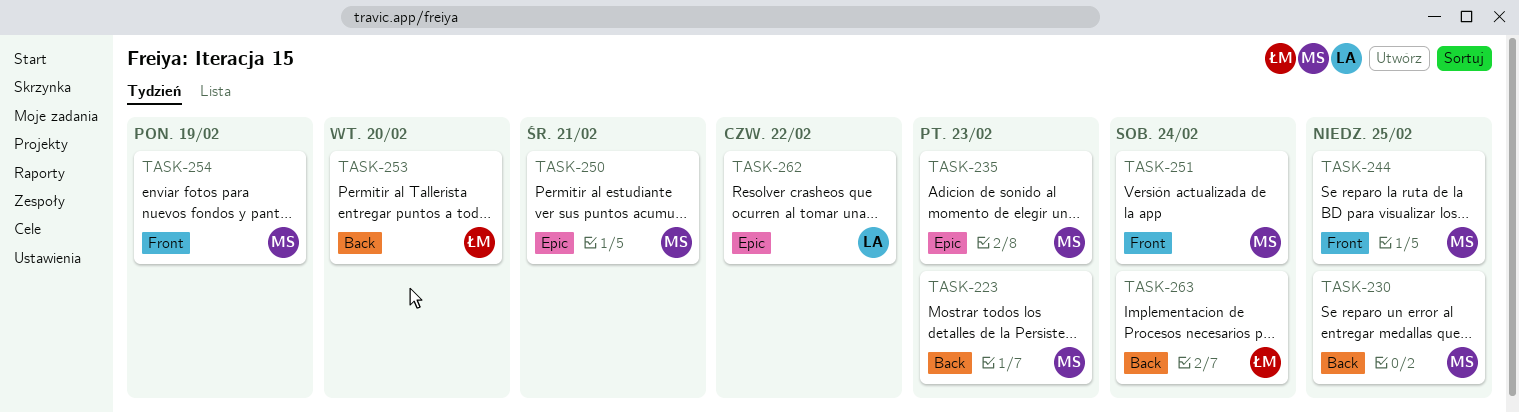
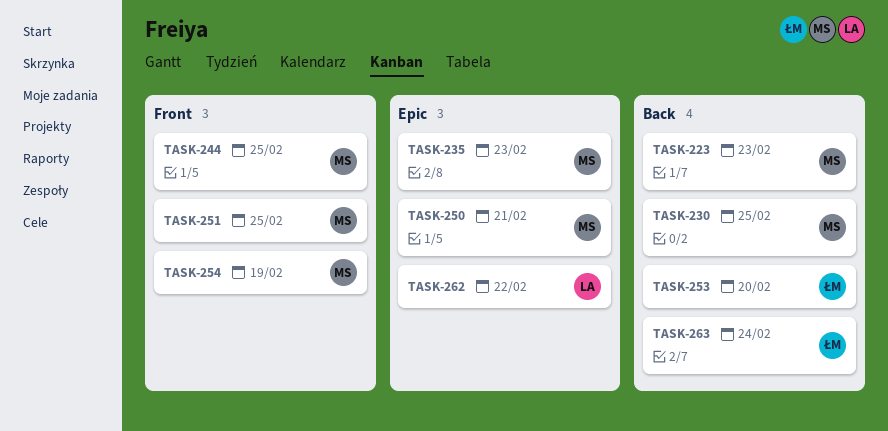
TASK-251, due: Feb 24 -> Feb 25

